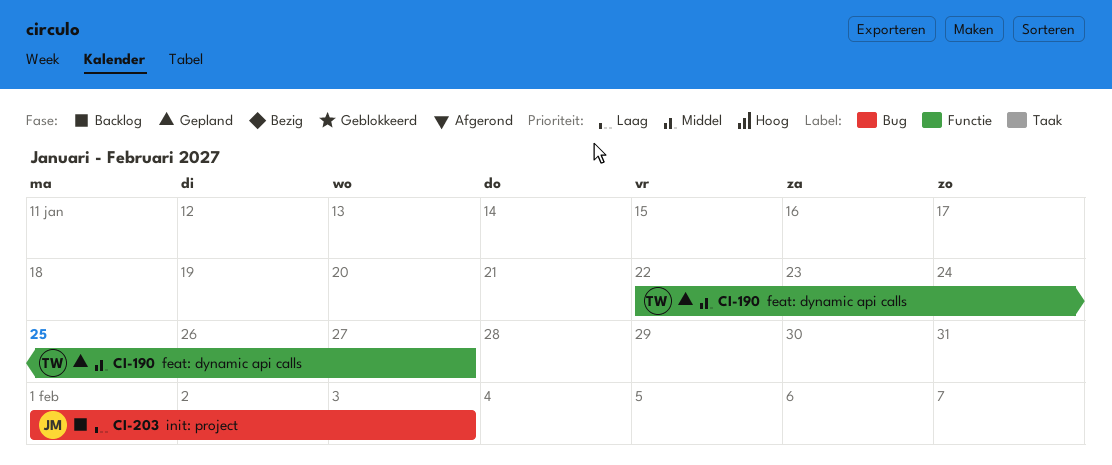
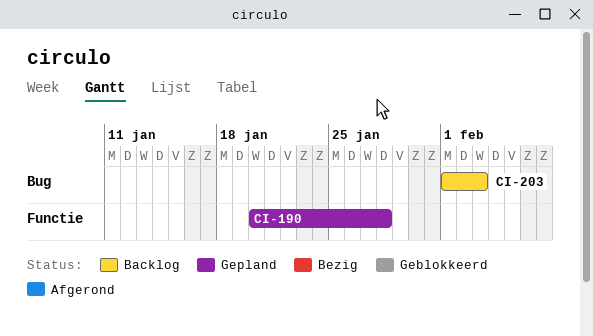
CI-190, start: Jan 22 -> Jan 20
CI-190, due: Jan 27 -> Jan 28

